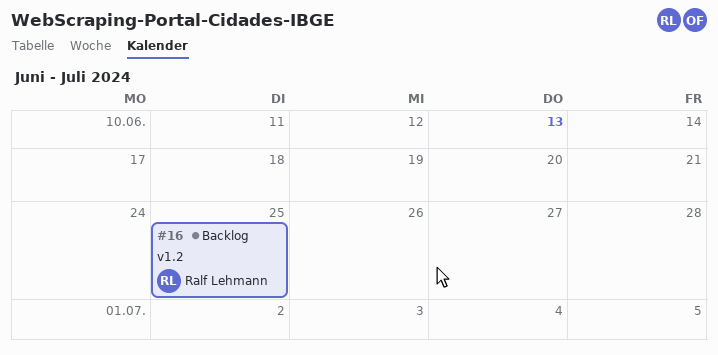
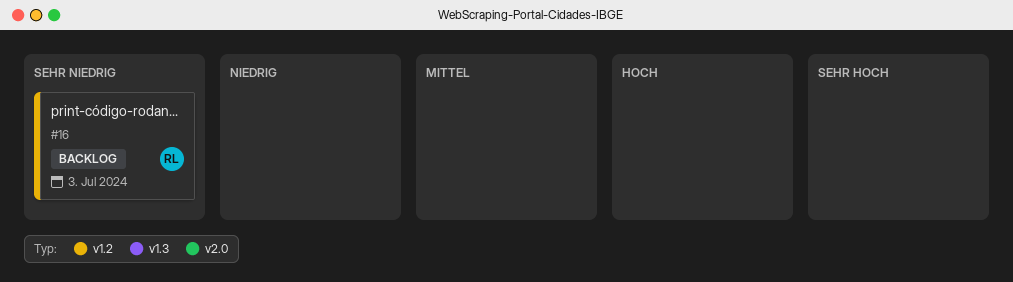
#16, due: Jun 25 -> Jul 3

